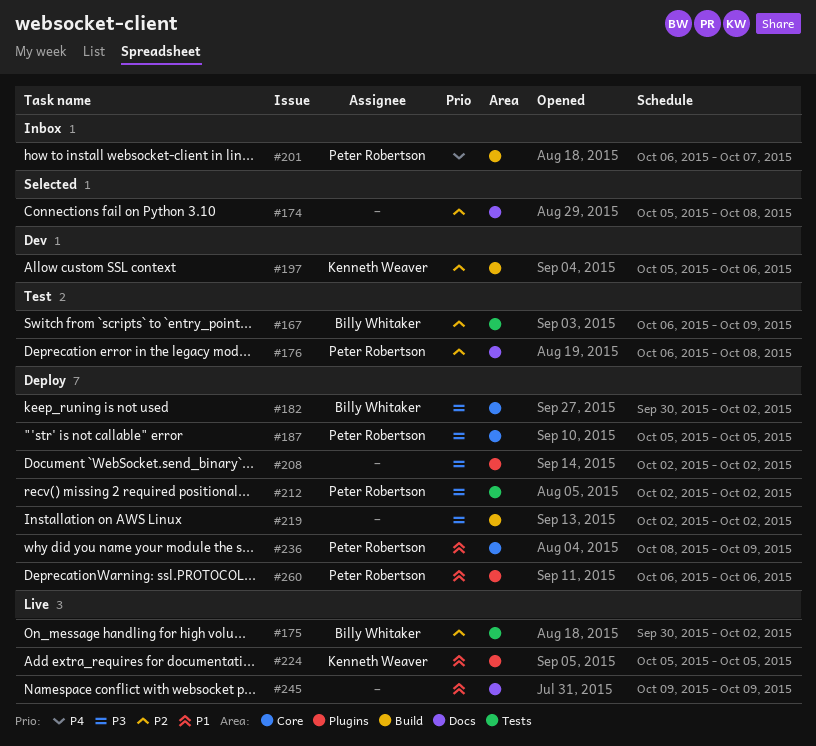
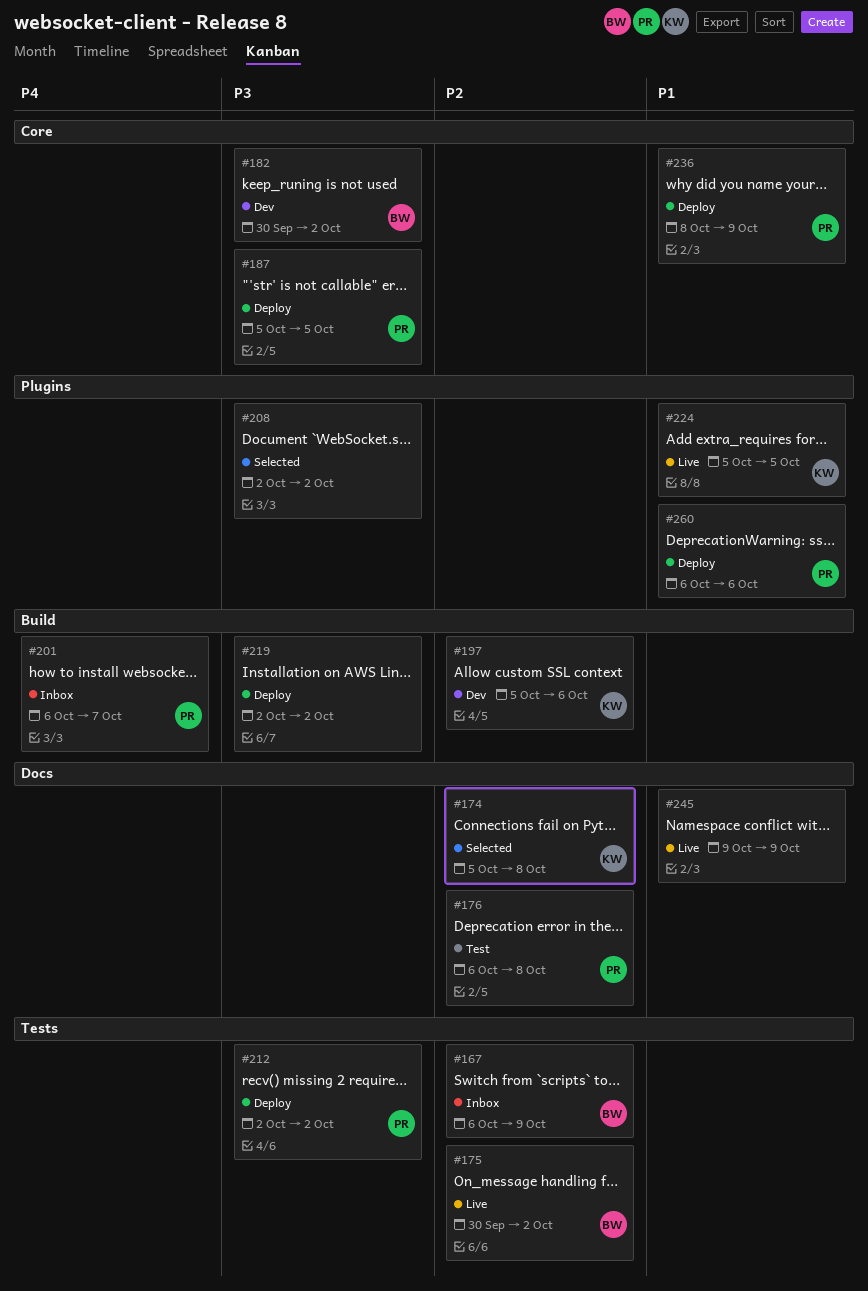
#167, status: Test -> Inbox
#174, owner: none -> Kenneth Weaver
#182, status: Deploy -> Dev
#208, status: Deploy -> Selected

